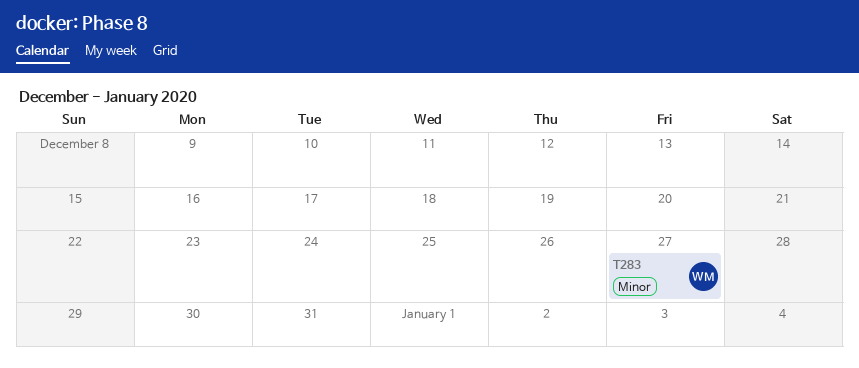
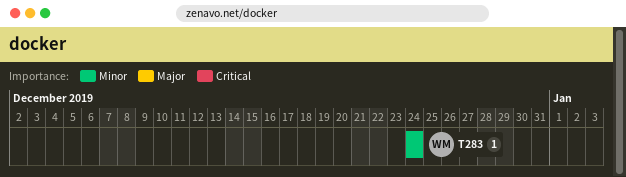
T283, due: Dec 27 -> Dec 24

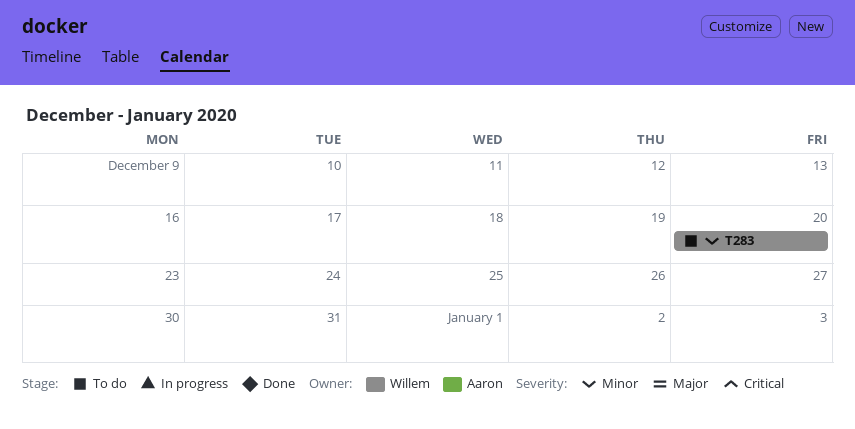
T283, start: Dec 24 -> Dec 20
T283, due: Dec 24 -> Dec 20

